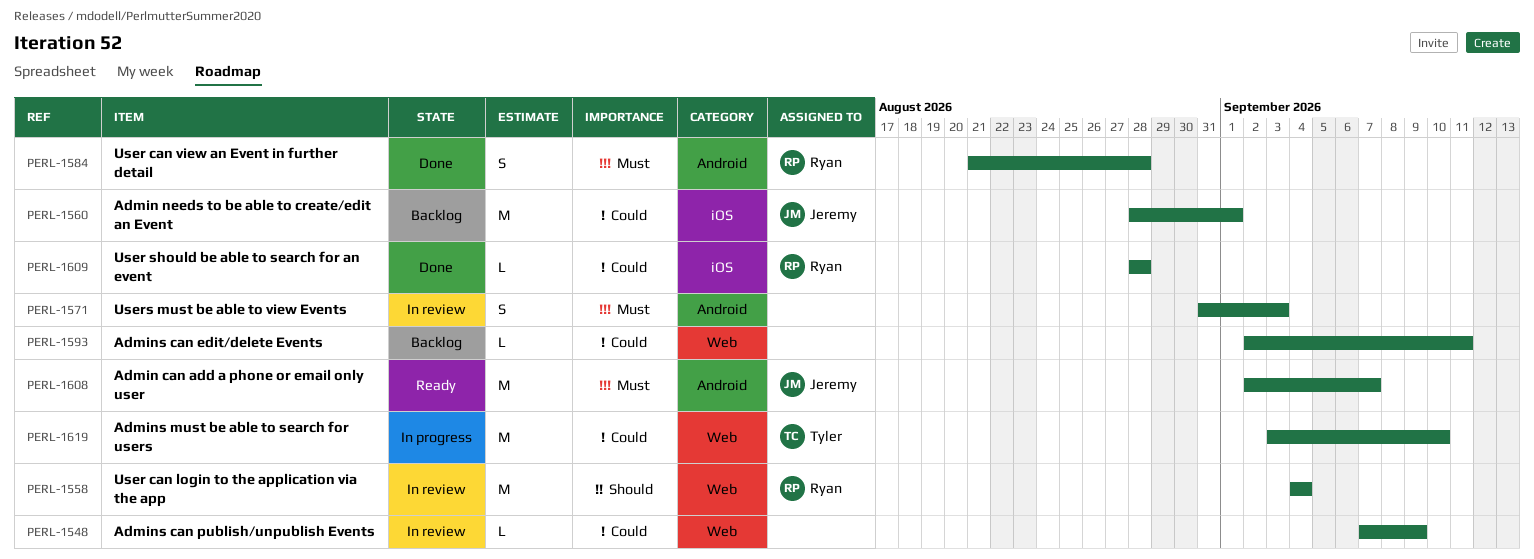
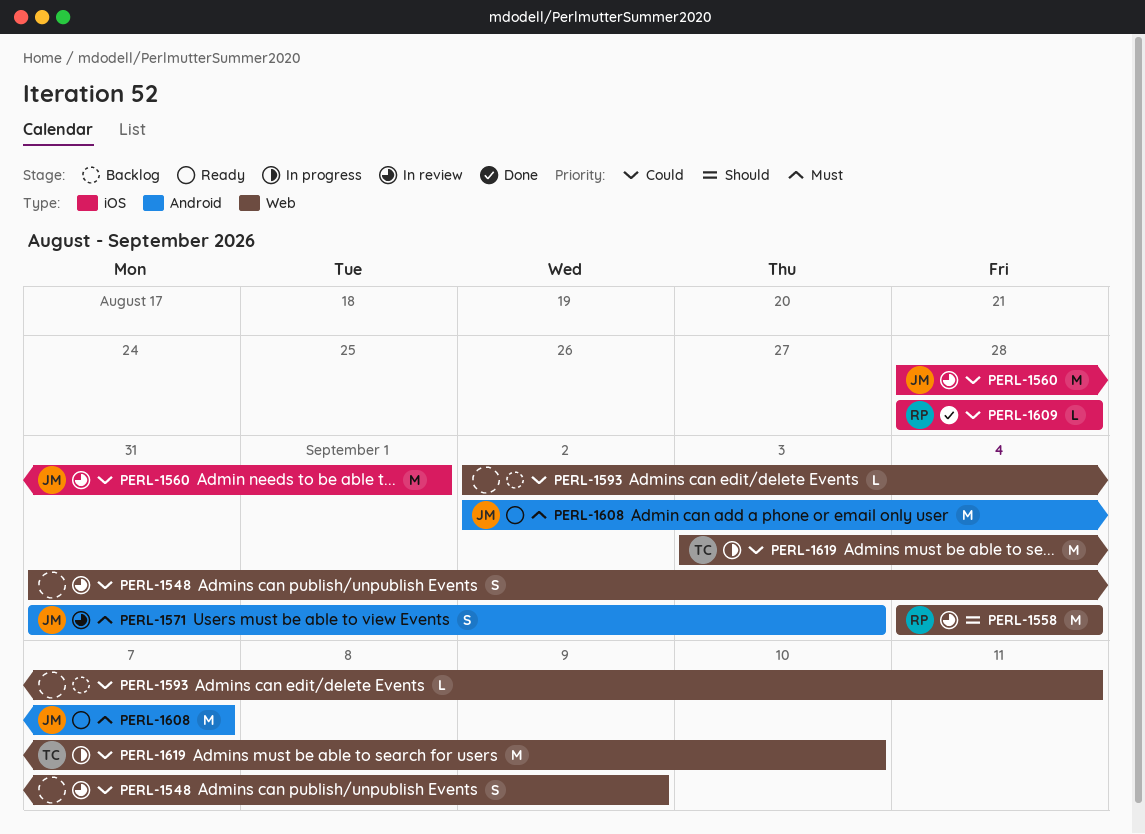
PERL-1548, estimate: L -> S
PERL-1548, start: Sep 7 -> Aug 31
PERL-1560, status: Backlog -> In review
PERL-1571, owner: none -> Jeremy
PERL-1584: present -> none

